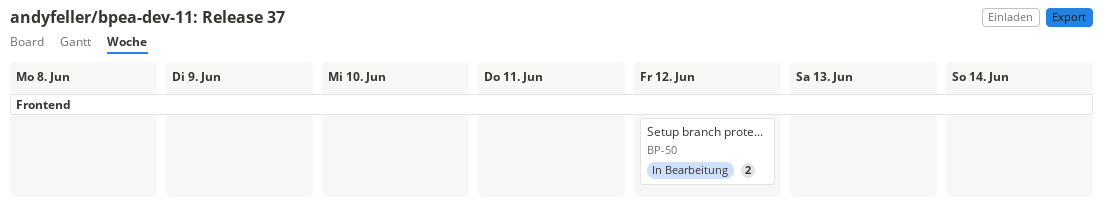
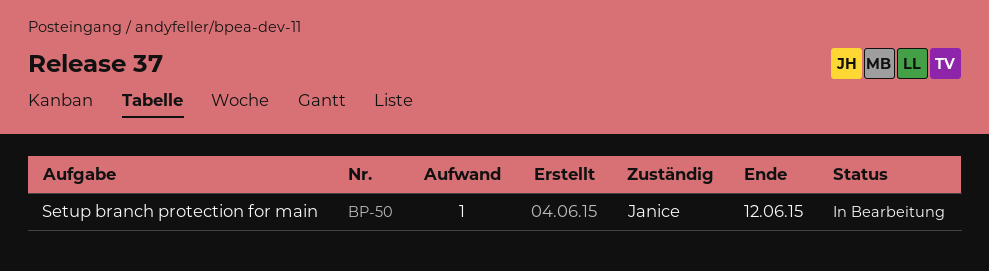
BP-50, estimate: 2 -> 1

